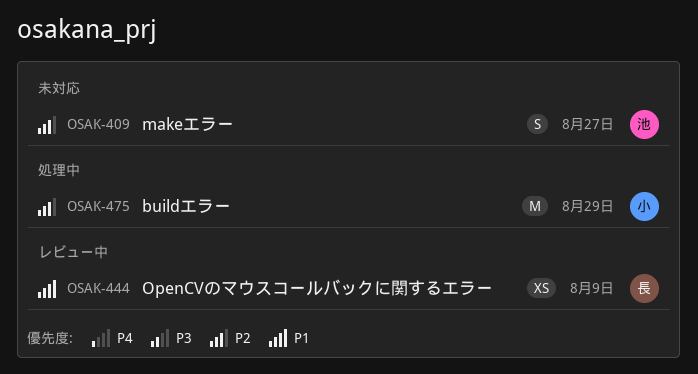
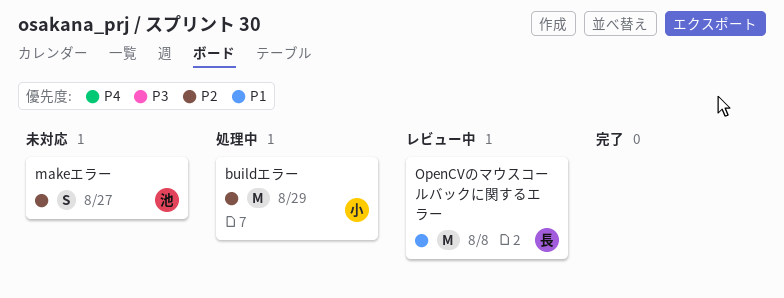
OpenCVのマウスコールバックに関するエラー, estimate: XS -> M
OpenCVのマウスコールバックに関するエラー, due: Aug 9 -> Aug 8

